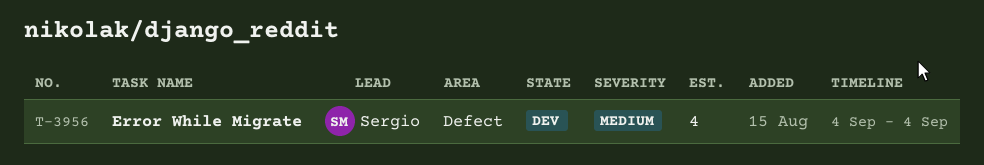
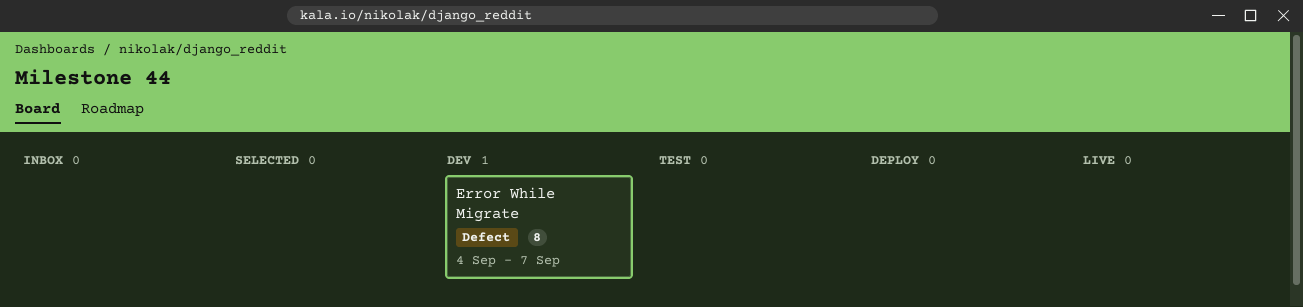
Error While Migrate, estimate: 4 -> 8
Error While Migrate, due: Sep 4 -> Sep 7

